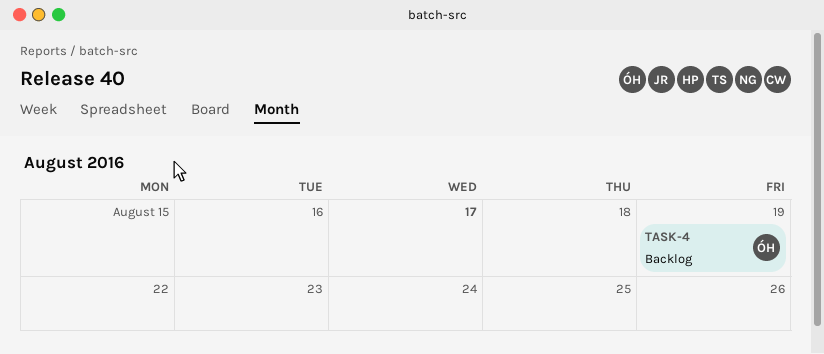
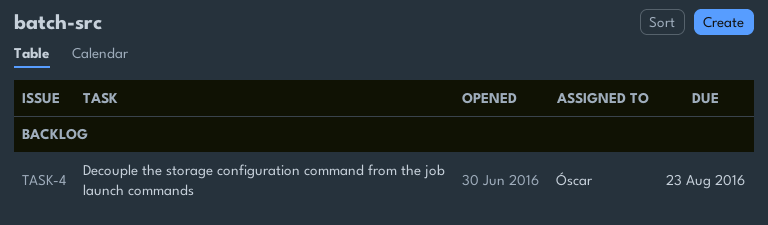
TASK-4, due: Aug 19 -> Aug 23

